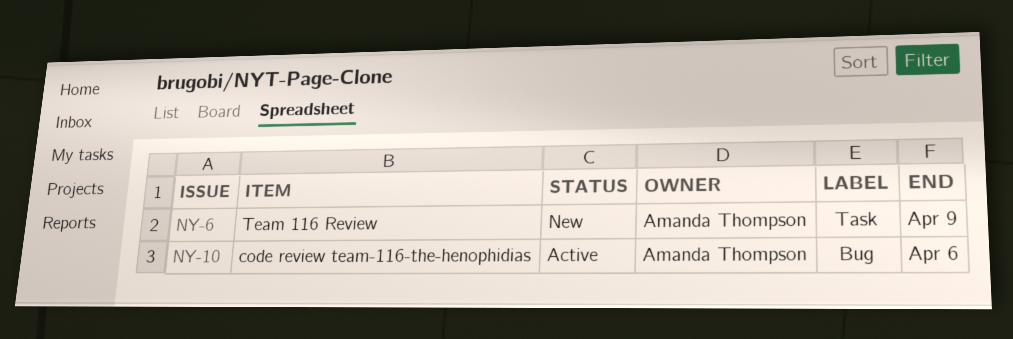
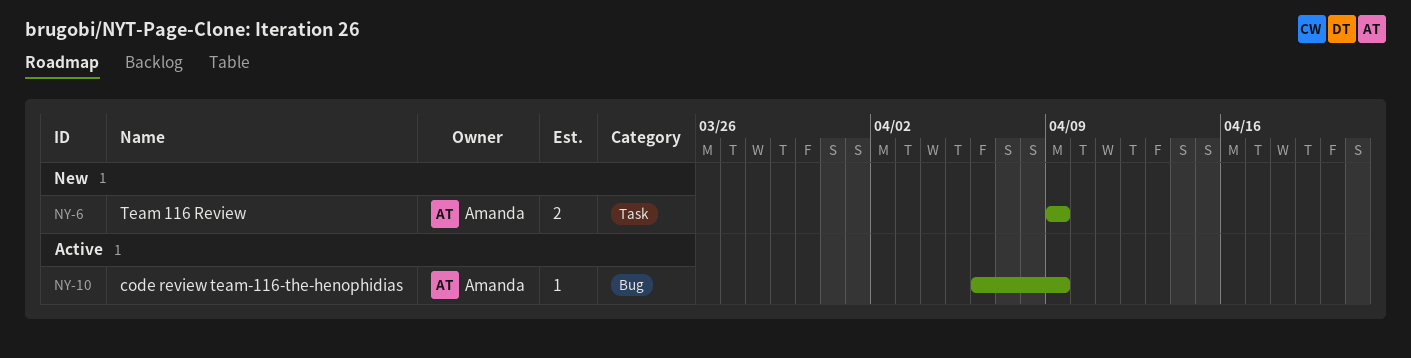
NY-10, due: Apr 6 -> Apr 9

